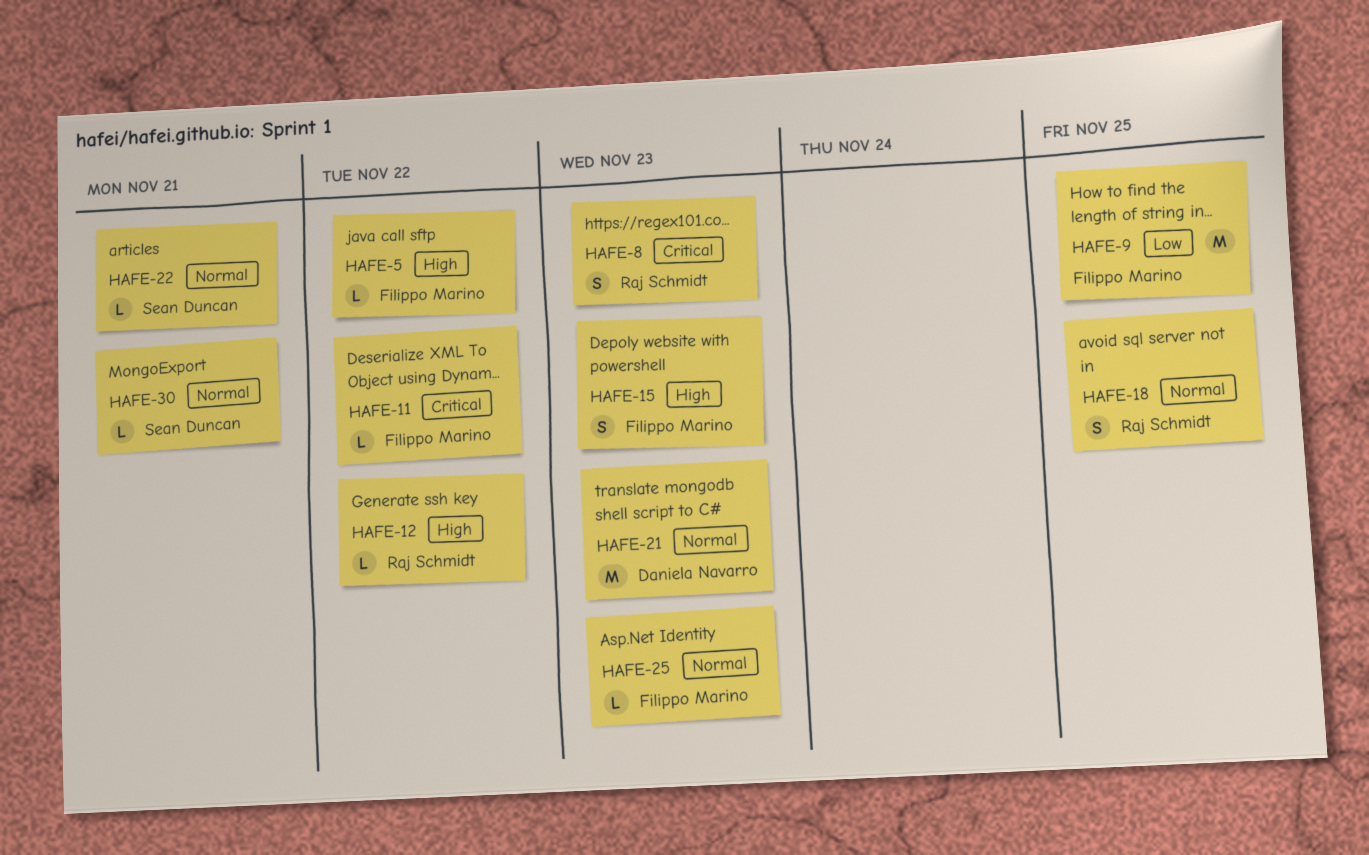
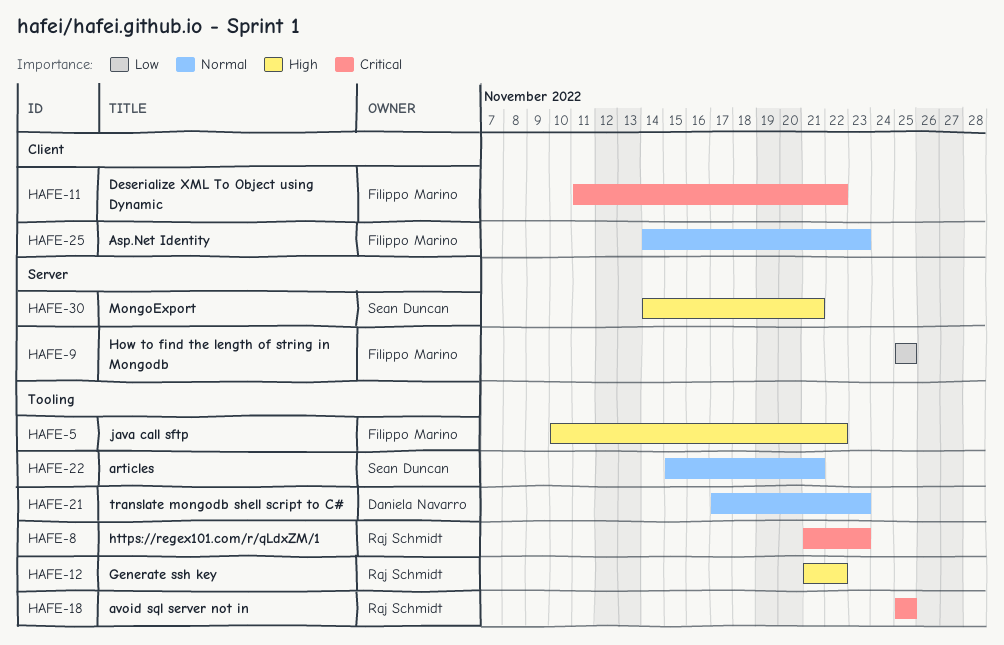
HAFE-15: present -> none
HAFE-18, priority: Normal -> Critical
HAFE-30, priority: Normal -> High

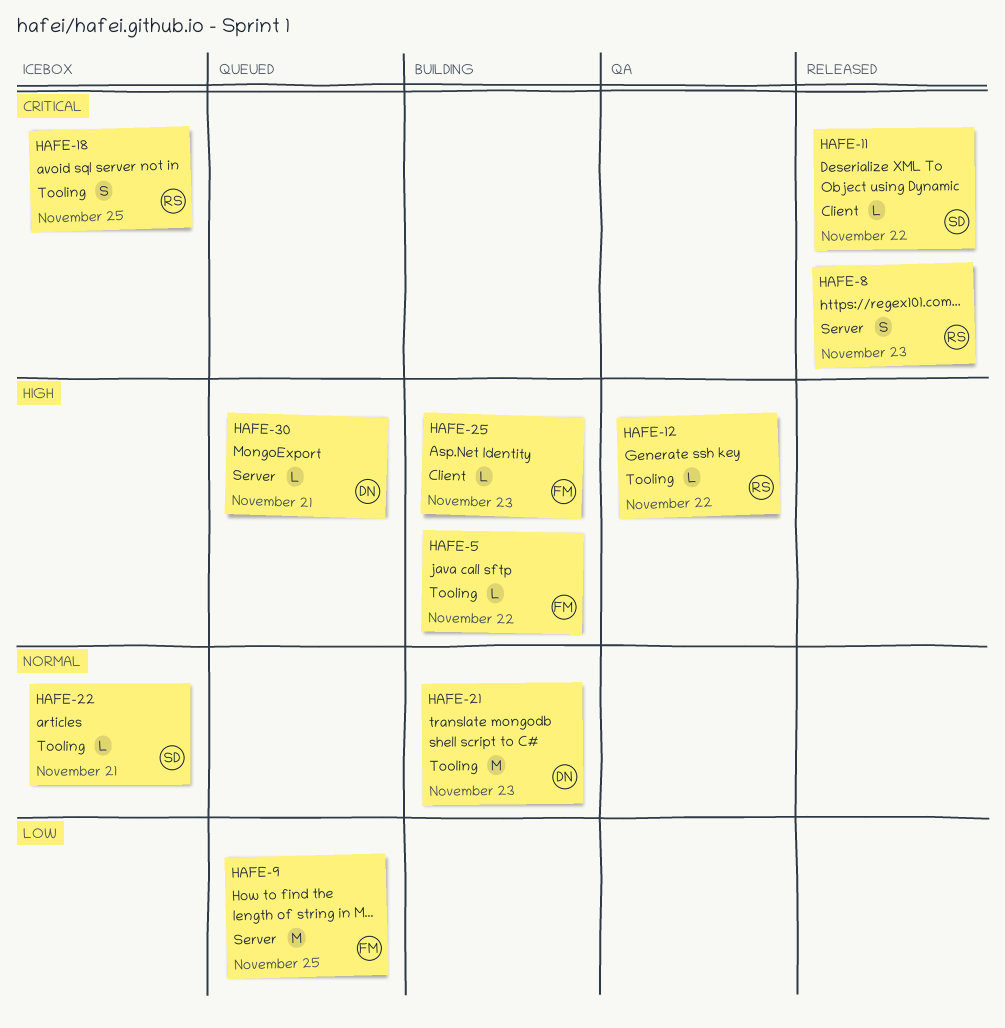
HAFE-8, label: Tooling -> Server
HAFE-11, owner: Filippo Marino -> Sean Duncan
HAFE-25, priority: Normal -> High
HAFE-30, owner: Sean Duncan -> Daniela Navarro

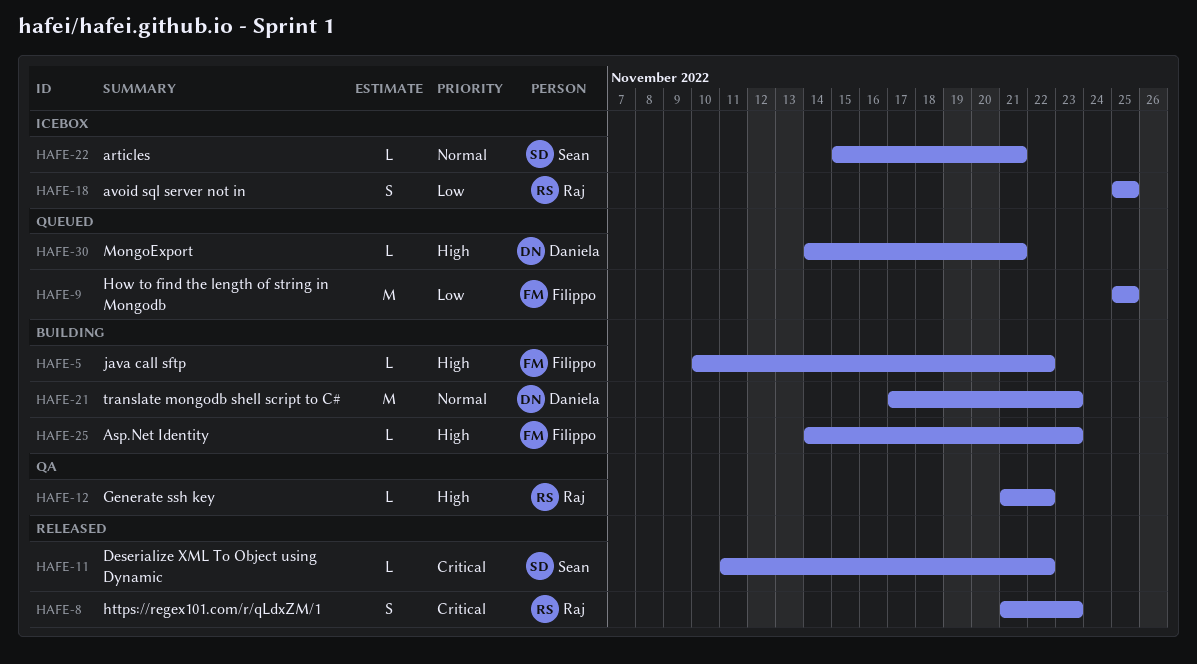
HAFE-18, priority: Critical -> Low

